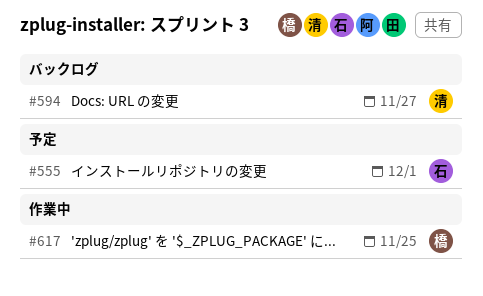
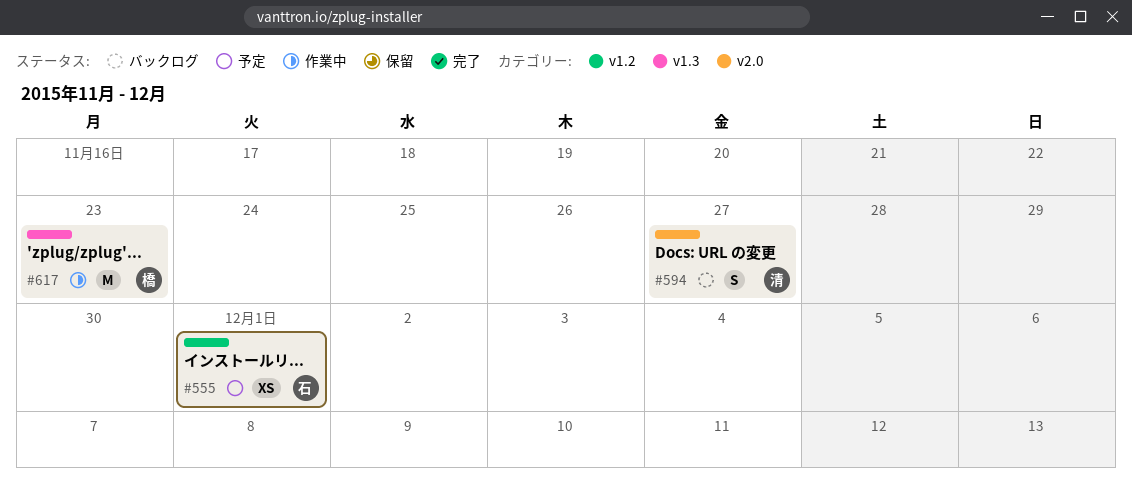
#617, due: Nov 25 -> Nov 23

